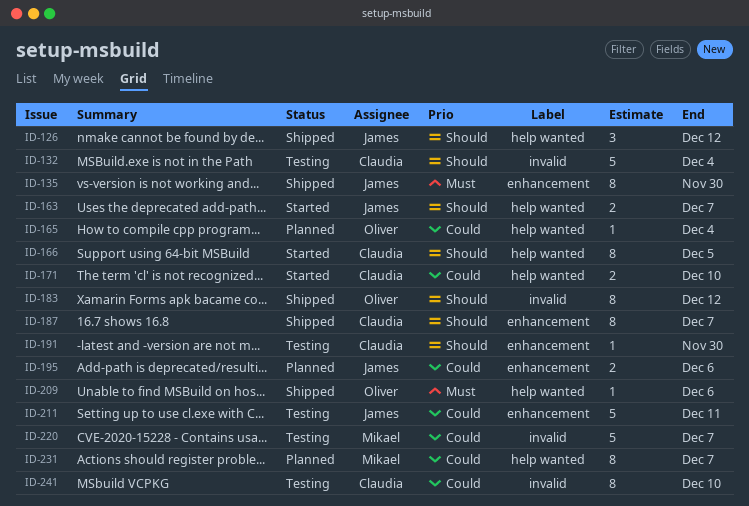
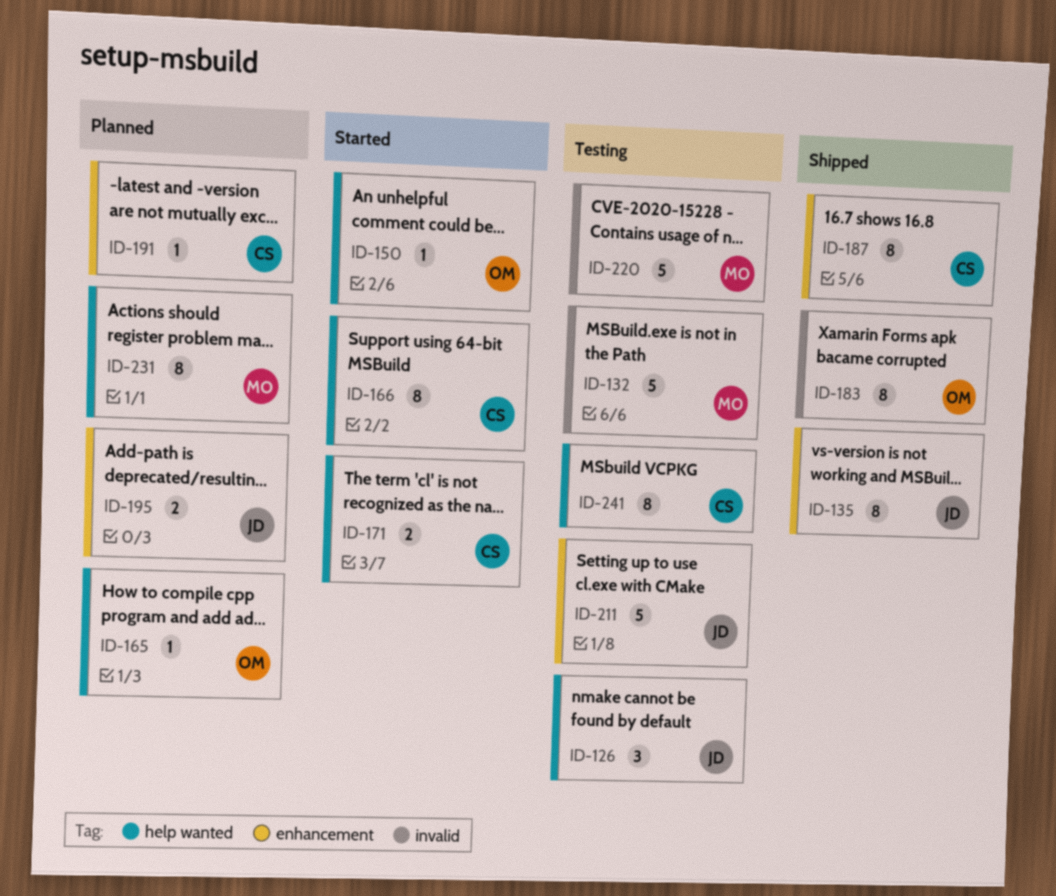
ID-126, status: Shipped -> Testing
ID-132, owner: Claudia -> Mikael
ID-150: none -> present
ID-163: present -> none
ID-191, status: Testing -> Planned
ID-209: present -> none
ID-241, label: invalid -> help wanted

